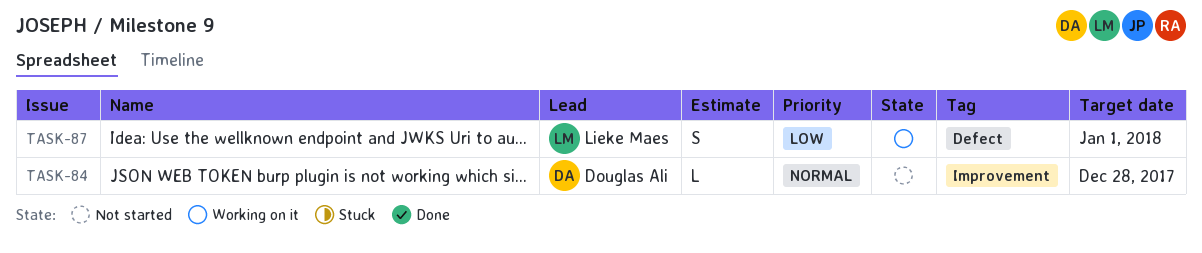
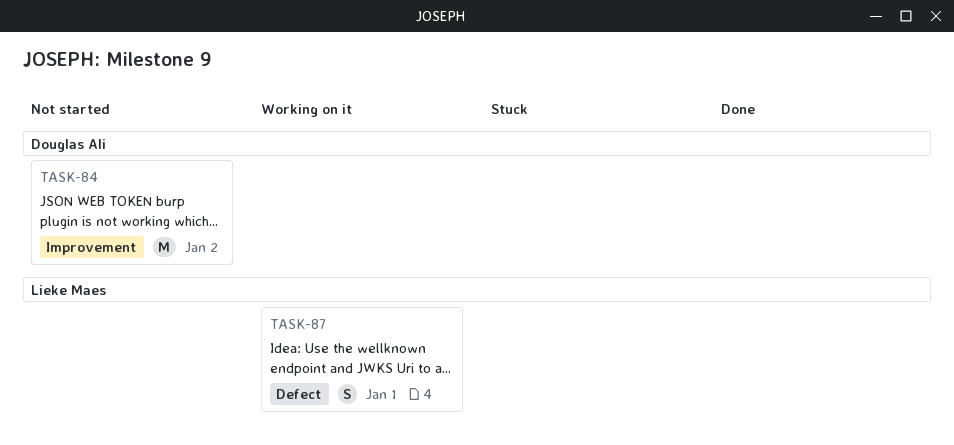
TASK-84, estimate: L -> M
TASK-84, due: Dec 28 -> Jan 2

